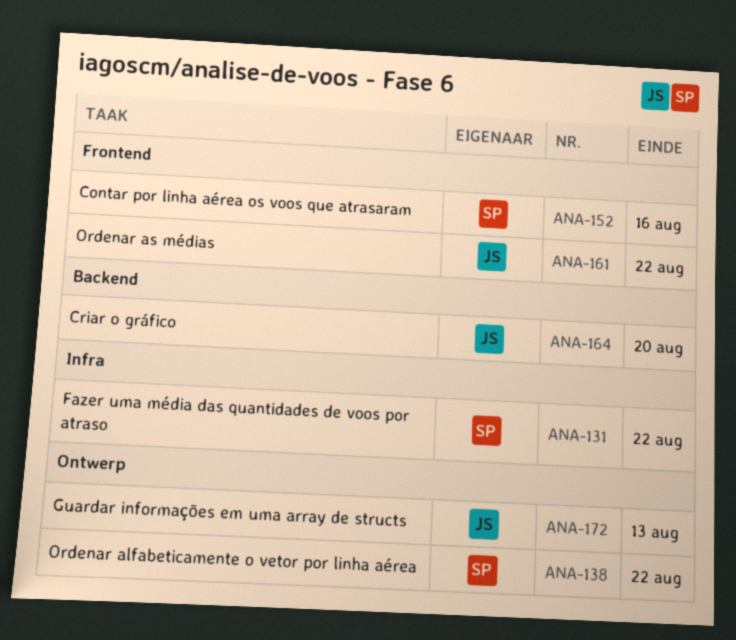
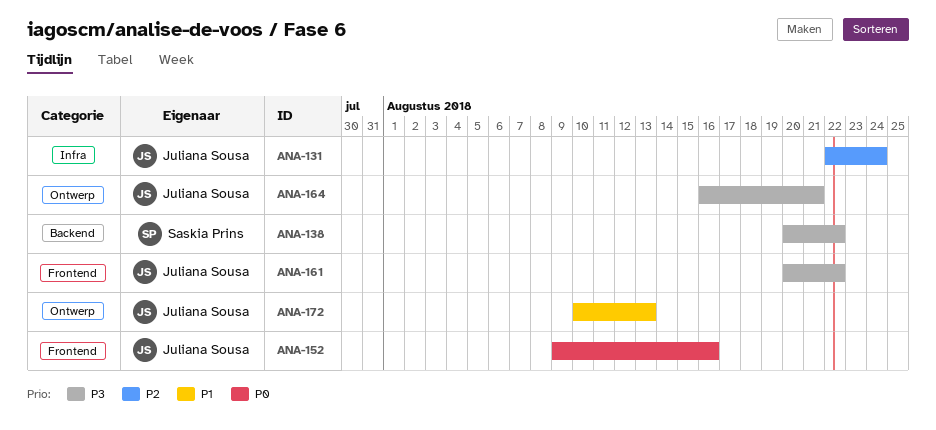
ANA-131, owner: Saskia Prins -> Juliana Sousa
ANA-131, due: Aug 22 -> Aug 24
ANA-138, label: Ontwerp -> Backend
ANA-152, owner: Saskia Prins -> Juliana Sousa
ANA-164, label: Backend -> Ontwerp
ANA-164, due: Aug 20 -> Aug 21

